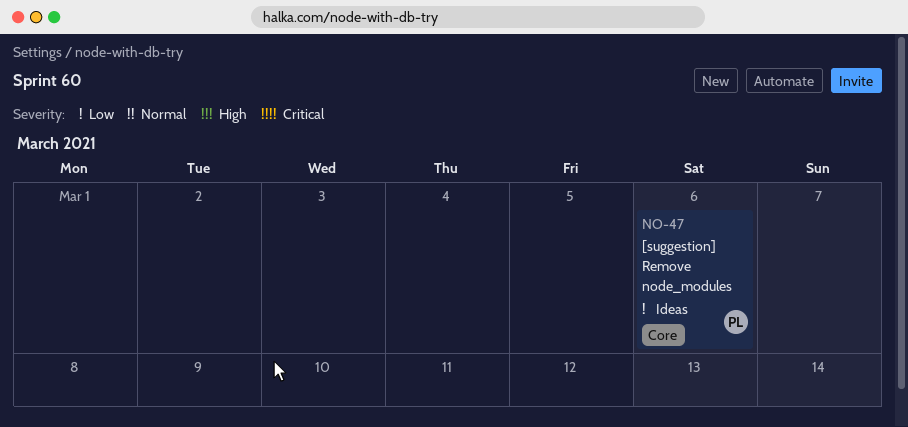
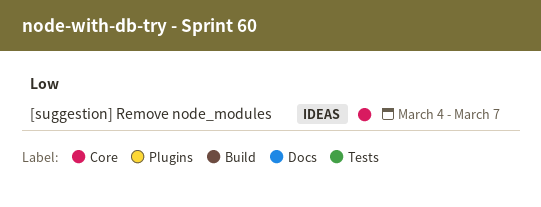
[suggestion] Remove node_modules, due: Mar 6 -> Mar 7

